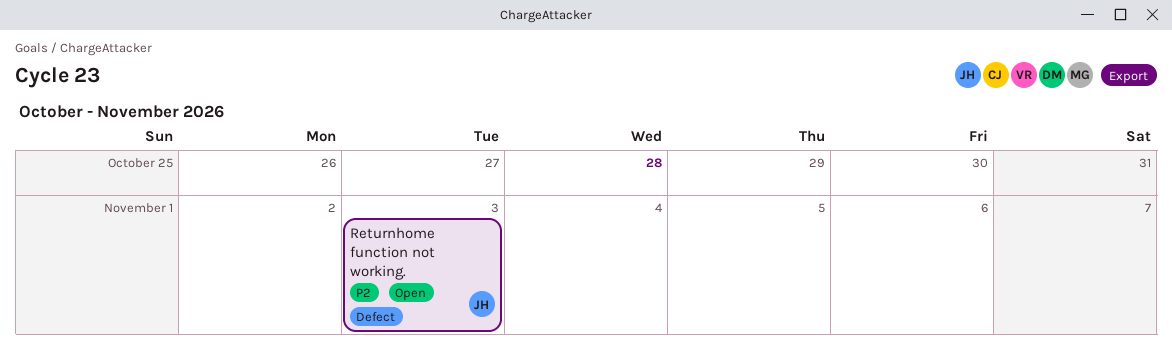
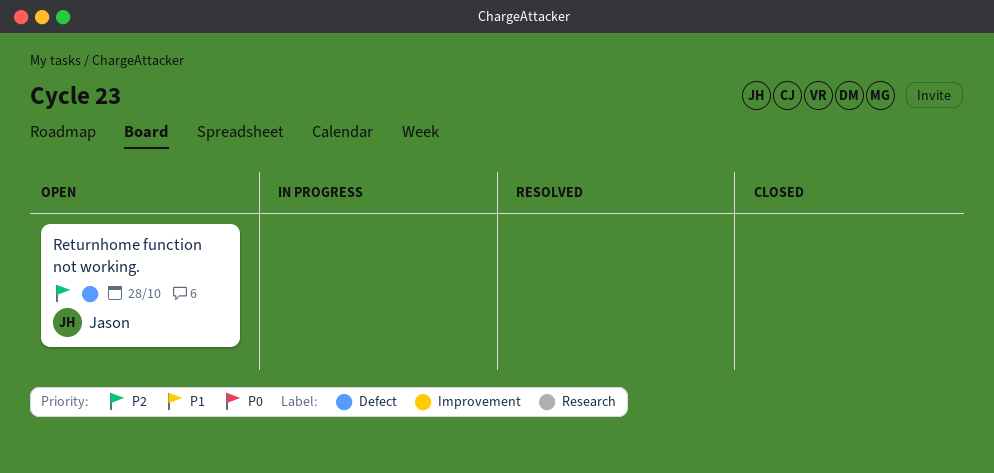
Returnhome function not working., due: Nov 3 -> Oct 28

